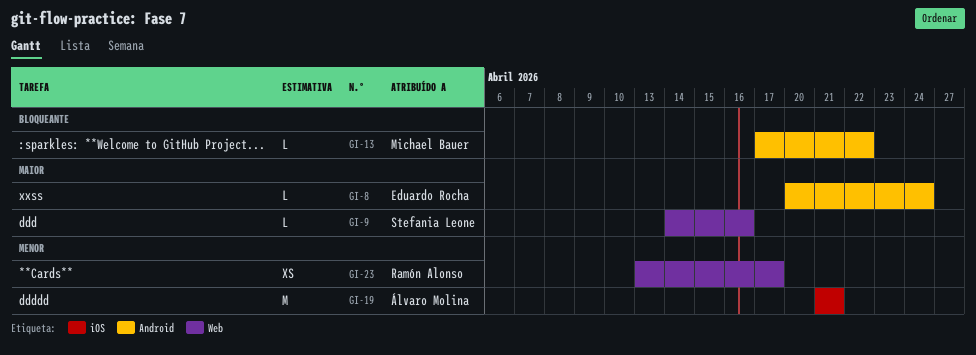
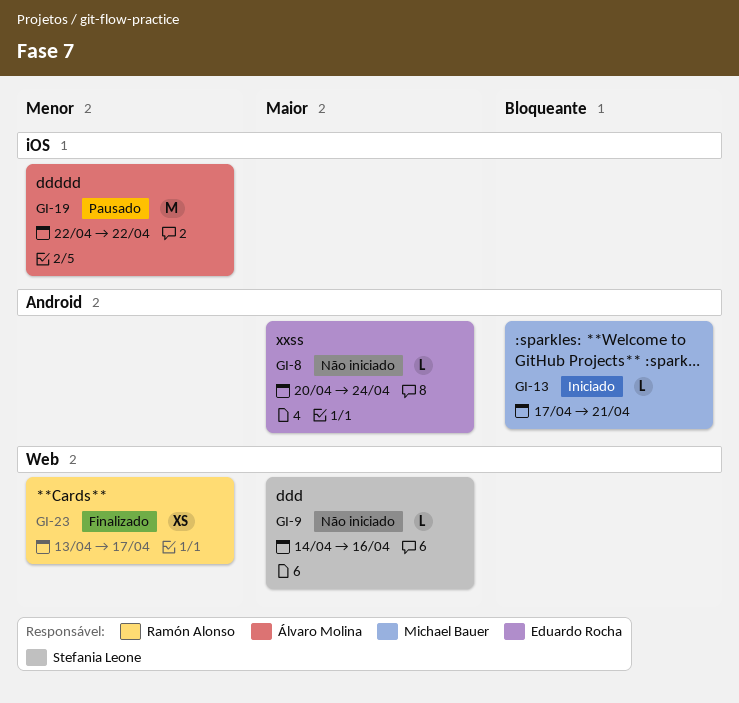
GI-13, due: Apr 22 -> Apr 21
GI-19, start: Apr 21 -> Apr 22
GI-19, due: Apr 21 -> Apr 22

